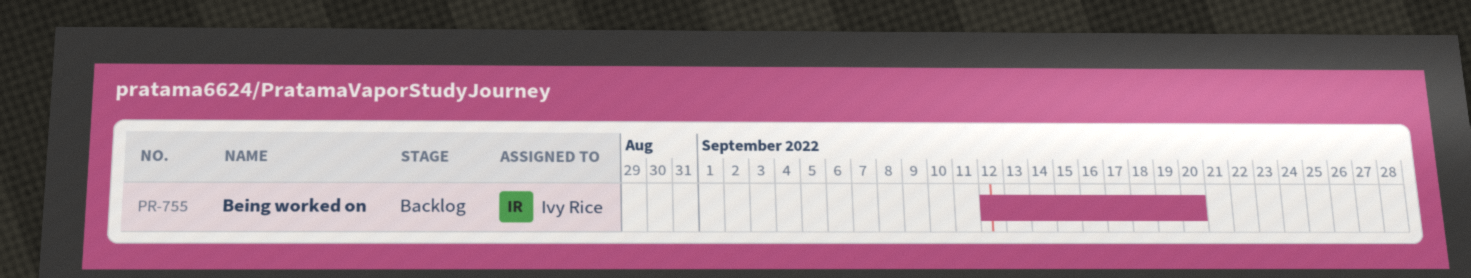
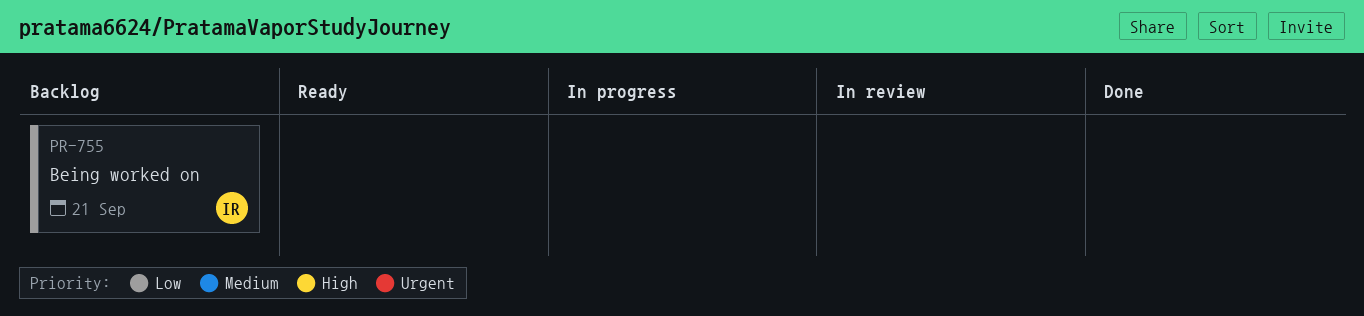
PR-755, due: Sep 20 -> Sep 21

